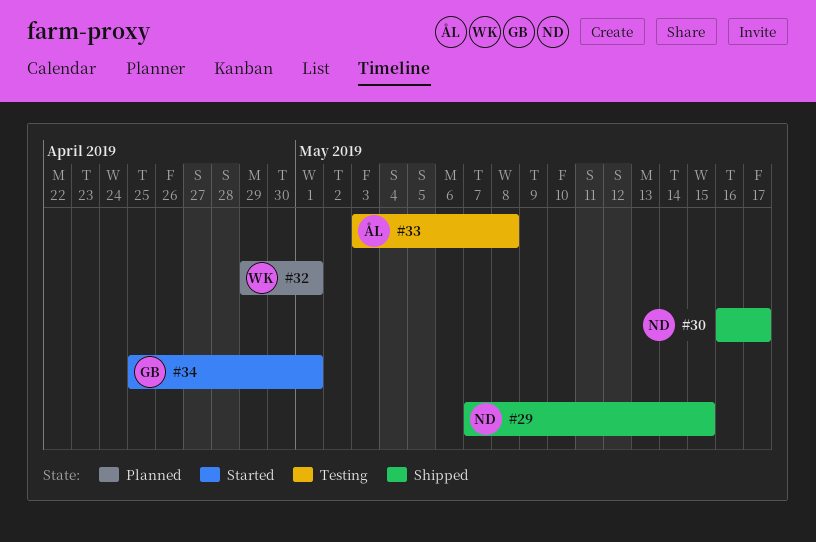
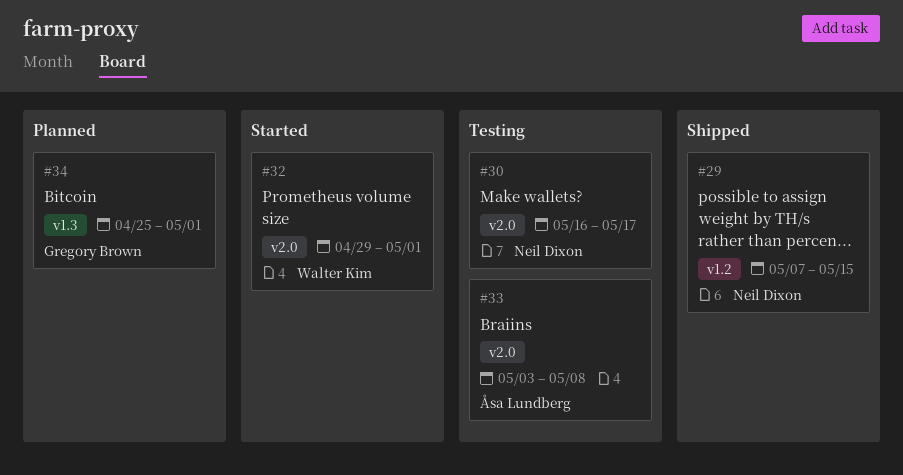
#30, status: Shipped -> Testing
#32, status: Planned -> Started
#34, status: Started -> Planned

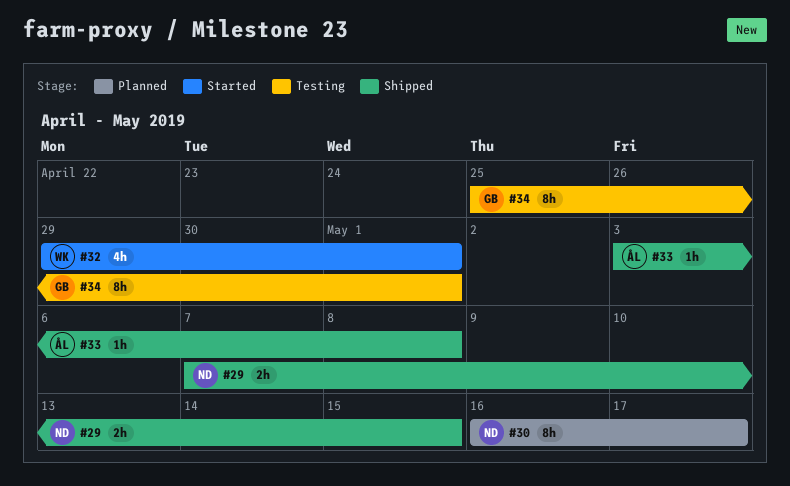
#30, status: Testing -> Planned
#33, status: Testing -> Shipped
#34, status: Planned -> Testing

